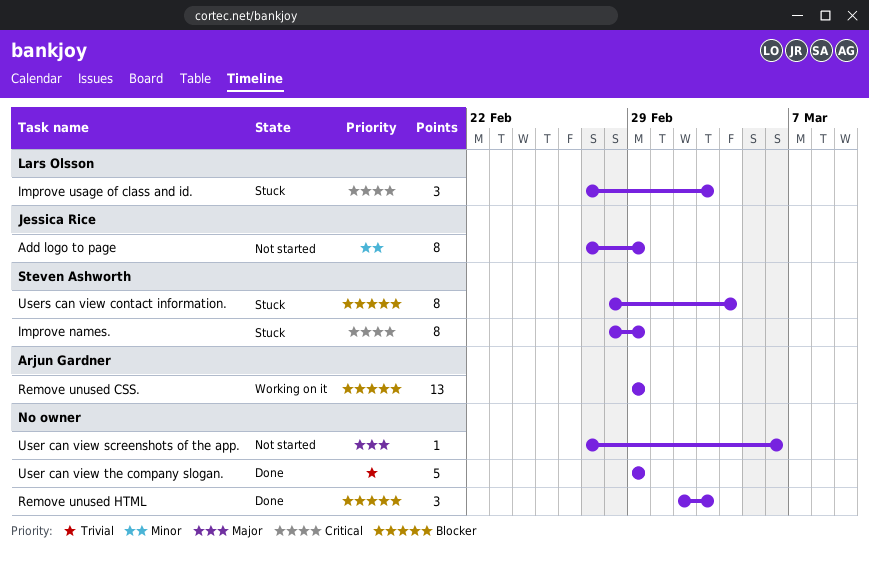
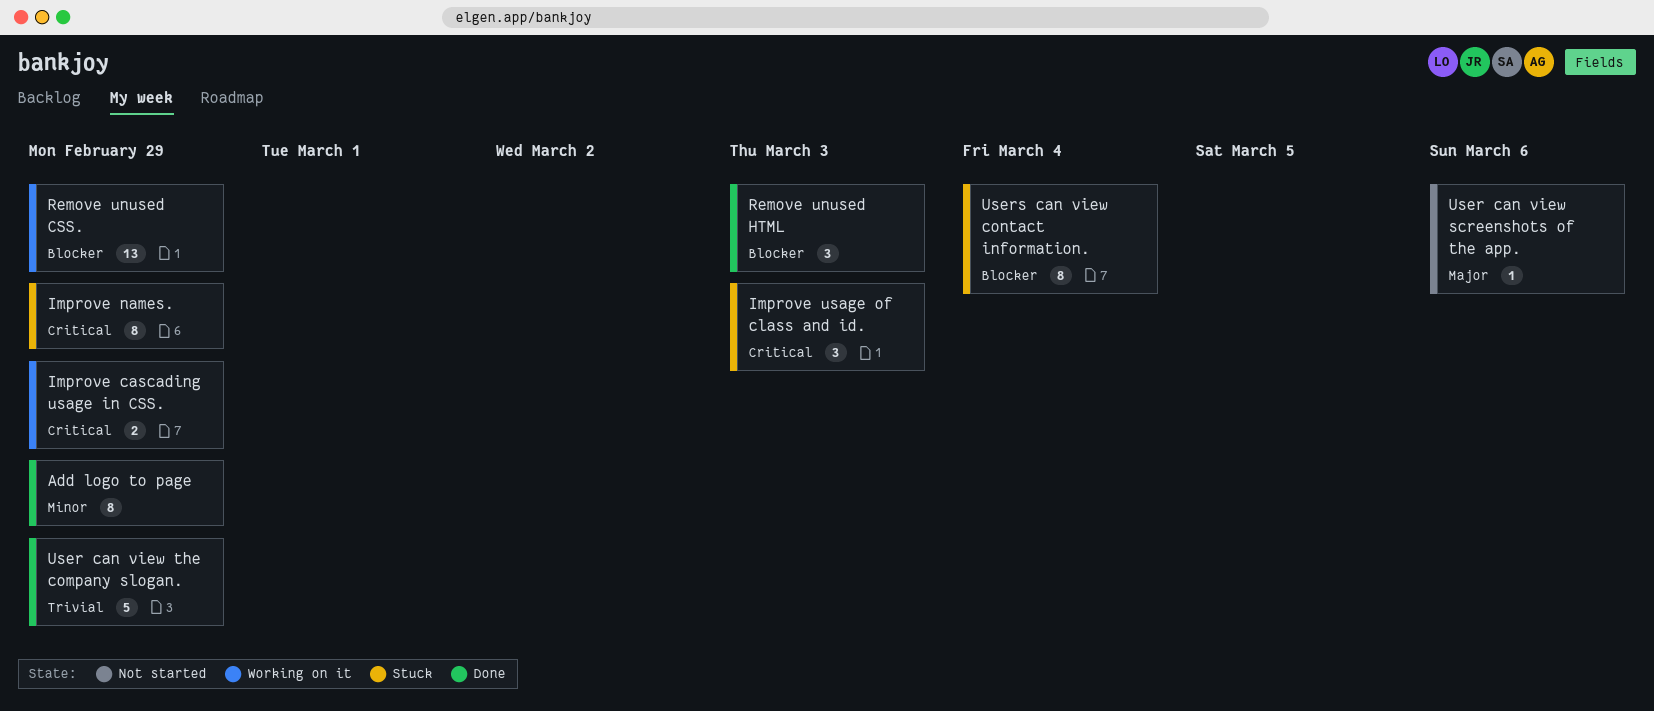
Add logo to page, status: Not started -> Done
Improve cascading usage in CSS.: none -> present

